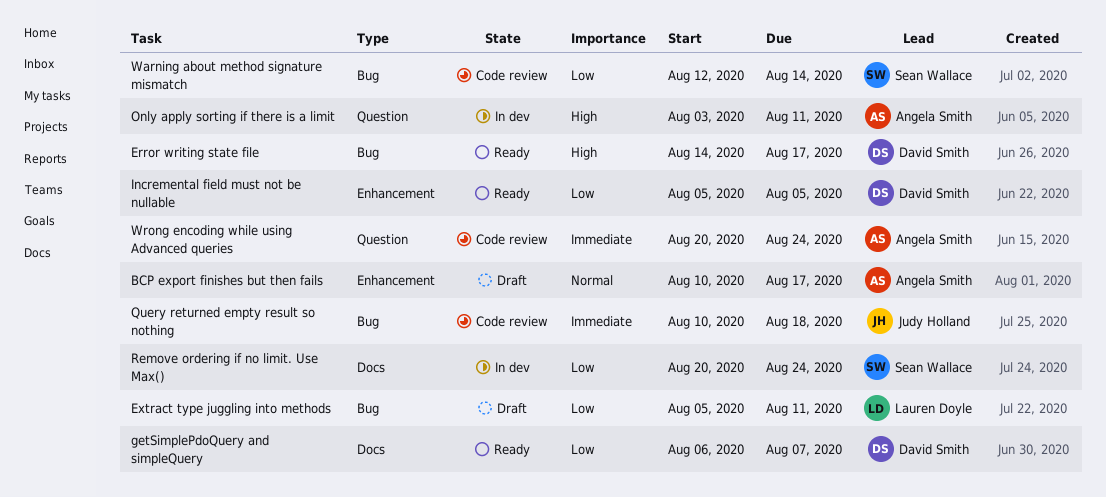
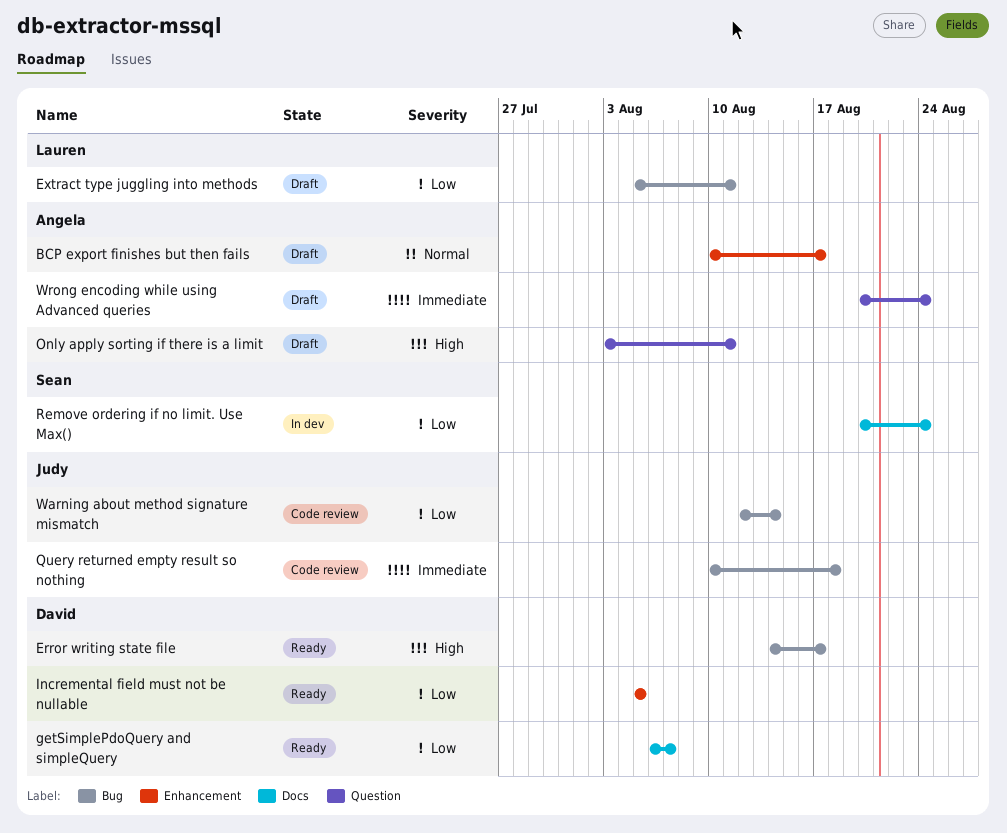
Only apply sorting if there is a limit, status: In dev -> Draft
Warning about method signature mismatch, owner: Sean Wallace -> Judy Holland
Wrong encoding while using Advanced queries, status: Code review -> Draft

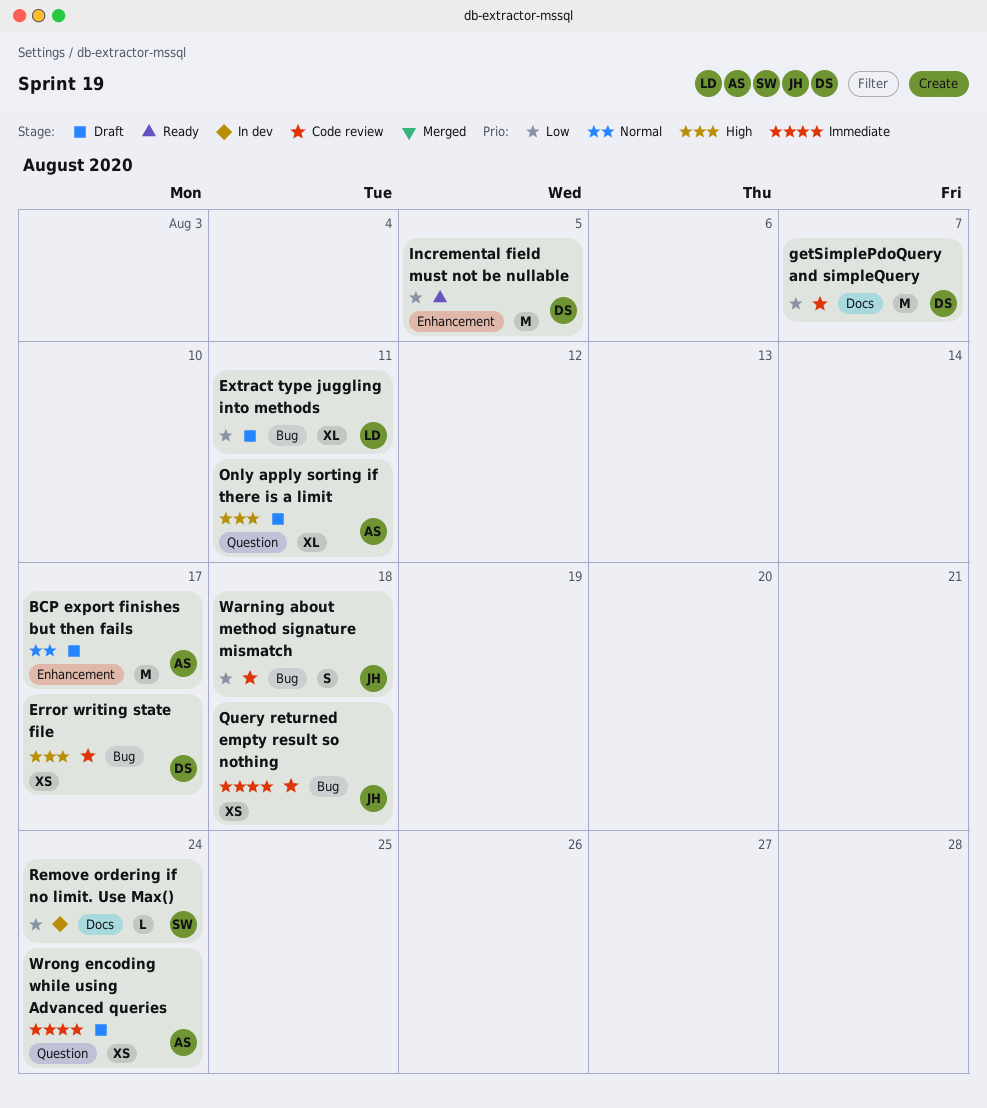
Error writing state file, status: Ready -> Code review
getSimplePdoQuery and simpleQuery, status: Ready -> Code review
Warning about method signature mismatch, due: Aug 14 -> Aug 18

